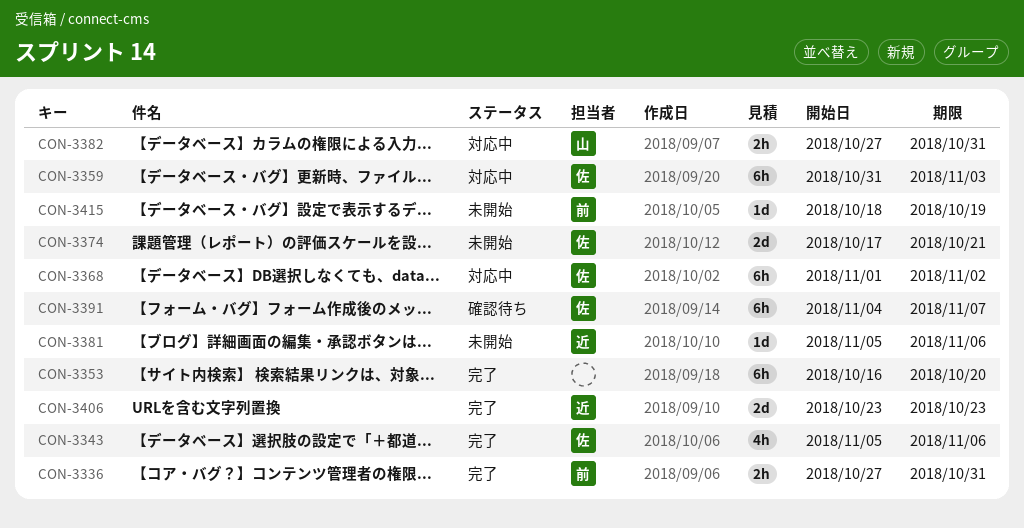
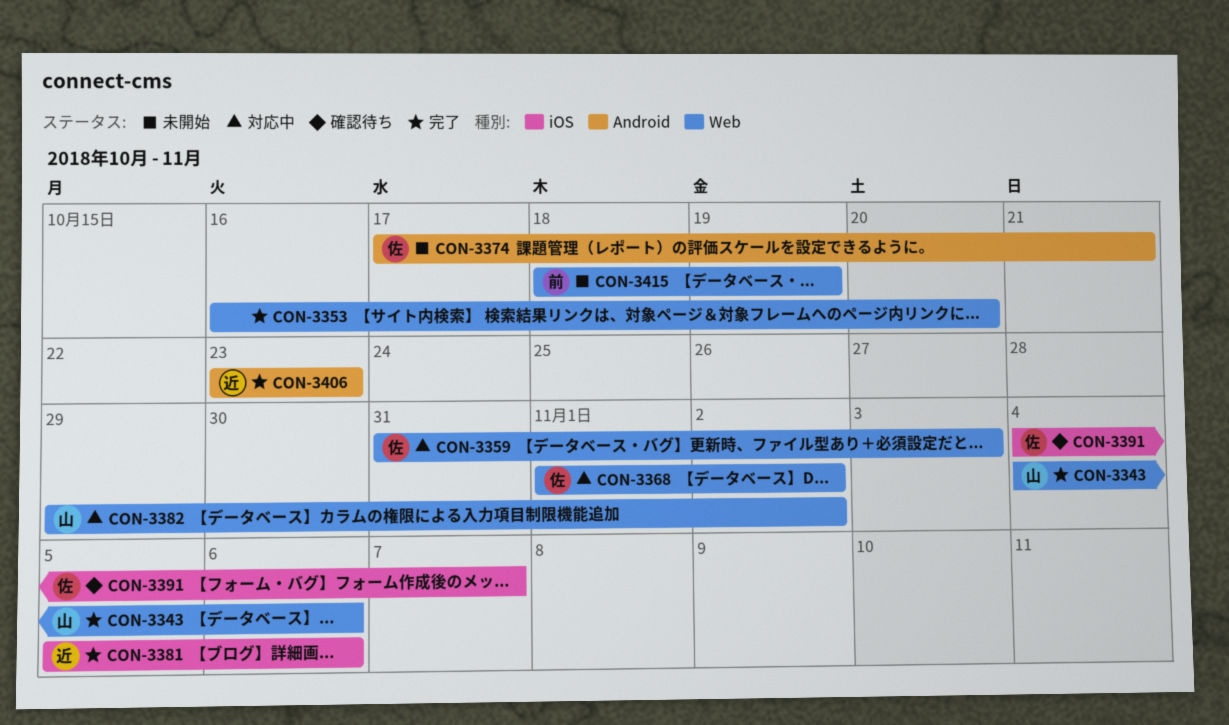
CON-3336: present -> none
CON-3343, owner: 佐 -> 山
CON-3343, start: Nov 5 -> Nov 4
CON-3381, status: 未開始 -> 完了
CON-3382, start: Oct 27 -> Oct 29
CON-3382, due: Oct 31 -> Nov 2

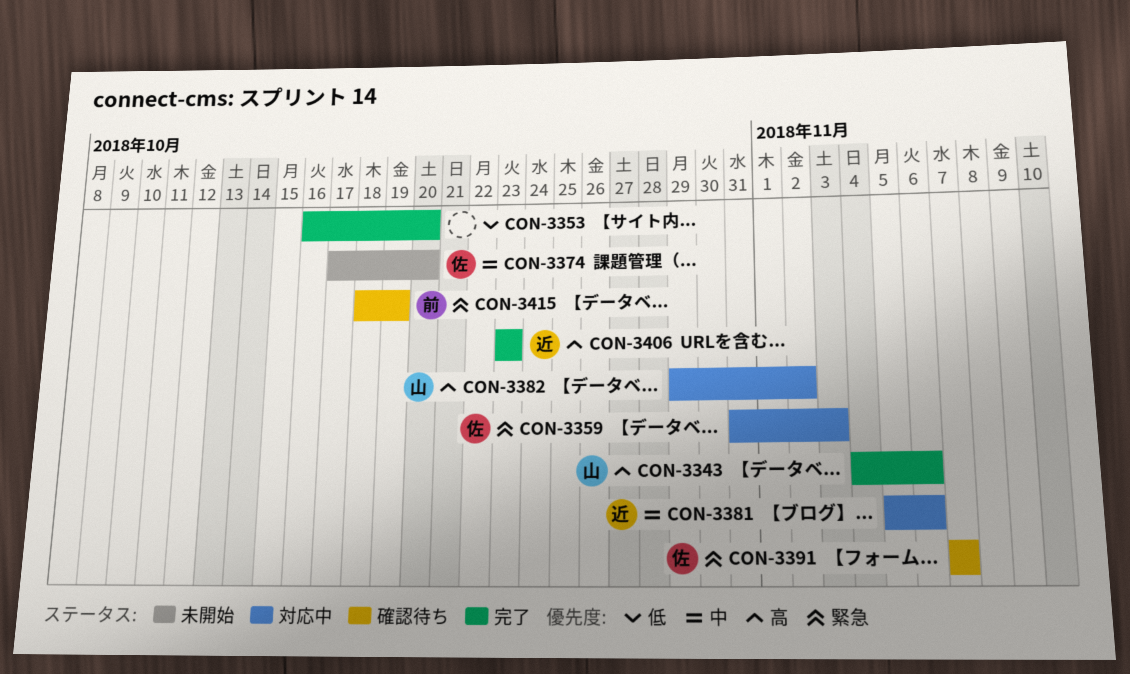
CON-3368: present -> none
CON-3374, due: Oct 21 -> Oct 20
CON-3381, status: 完了 -> 対応中
CON-3391, start: Nov 4 -> Nov 7
CON-3415, status: 未開始 -> 確認待ち

